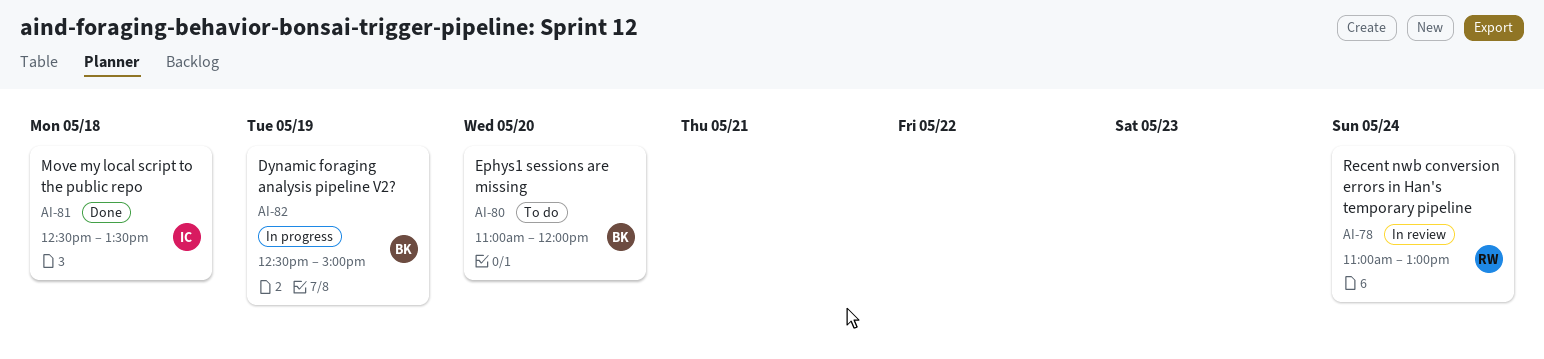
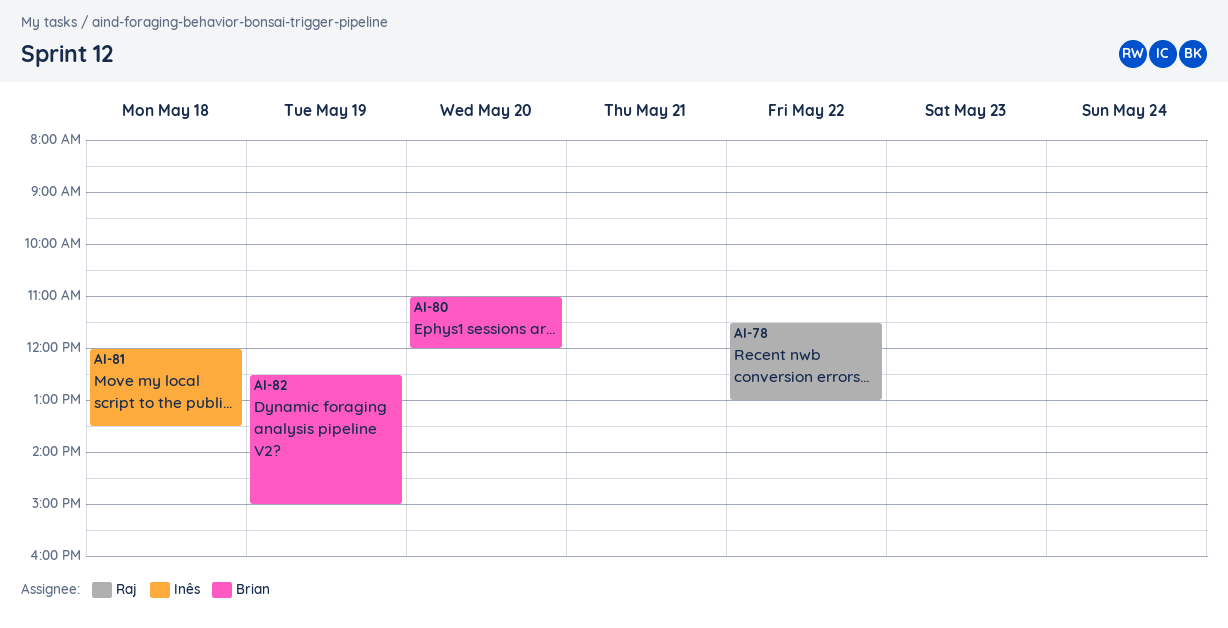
AI-78, day: May 24 -> May 22
AI-78, begins: 11:00 -> 11:30
AI-81, begins: 12:30 -> 12:00

